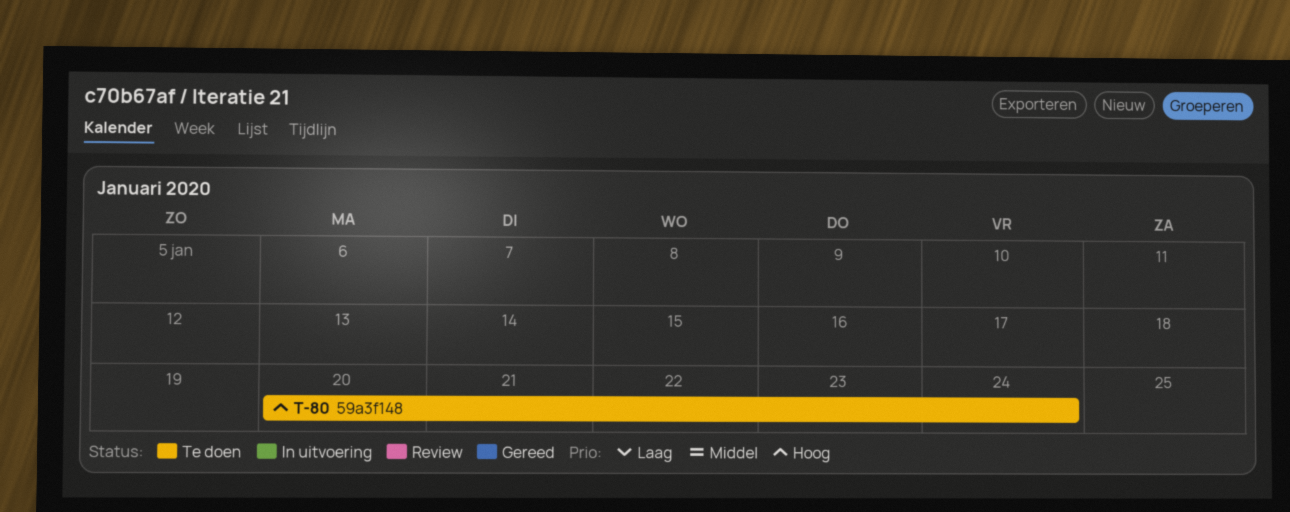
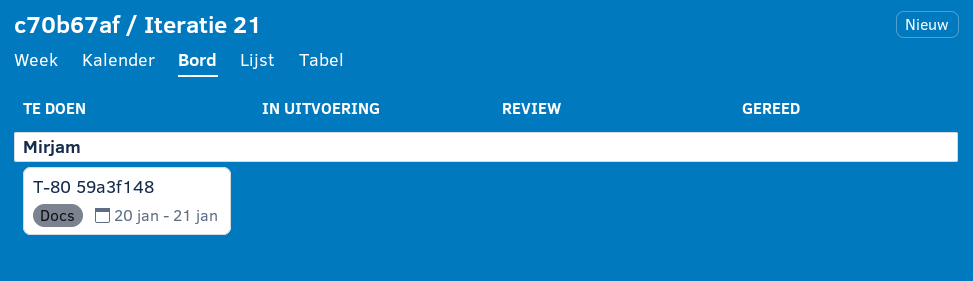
T-80, due: Jan 24 -> Jan 21

